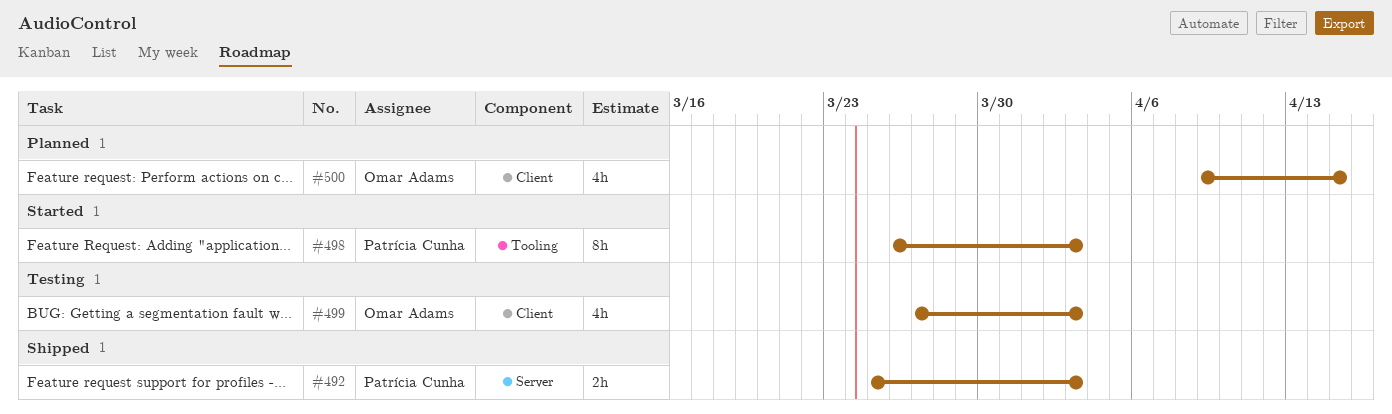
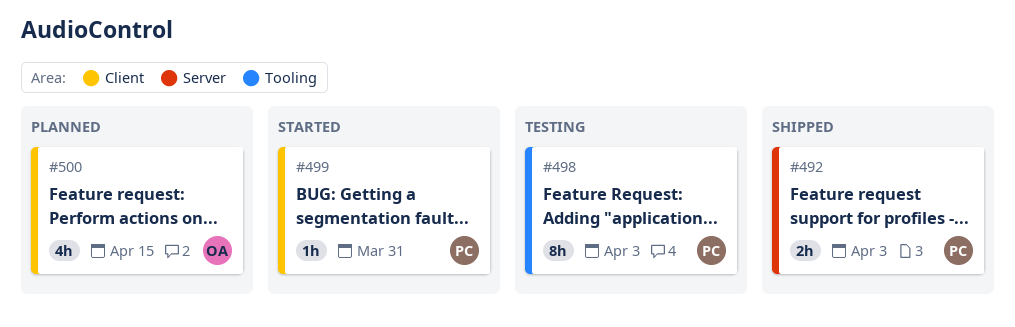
#498, status: Started -> Testing
#499, status: Testing -> Started
#499, owner: Omar Adams -> Patrícia Cunha
#499, estimate: 4h -> 1h
#499, due: Apr 3 -> Mar 31

